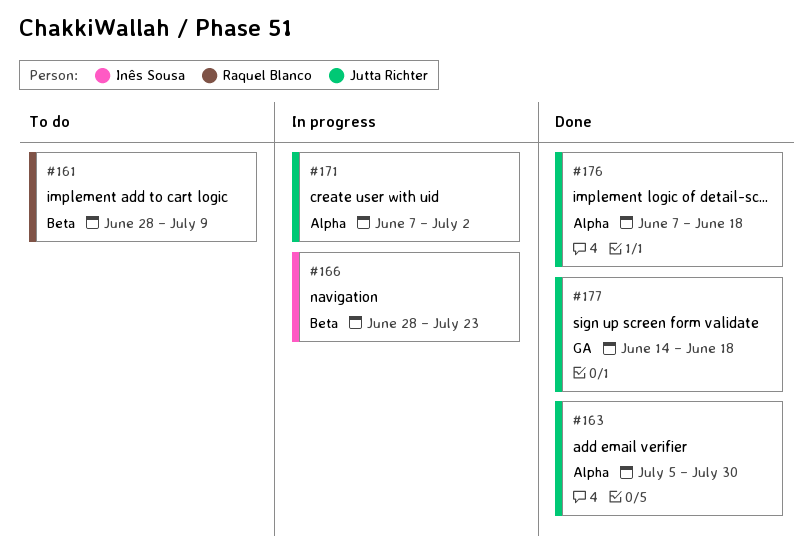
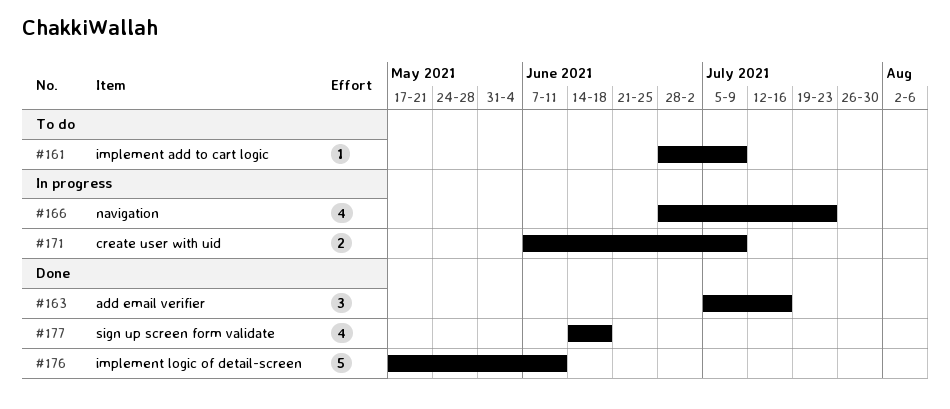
#163, due: Jul 30 -> Jul 16
#171, due: Jul 2 -> Jul 9
#176, start: Jun 7 -> May 17
#176, due: Jun 18 -> Jun 11

